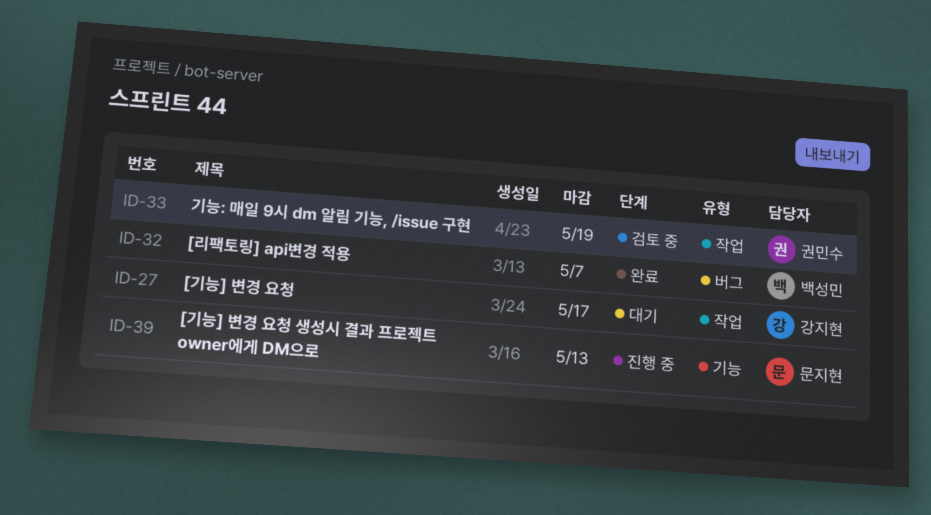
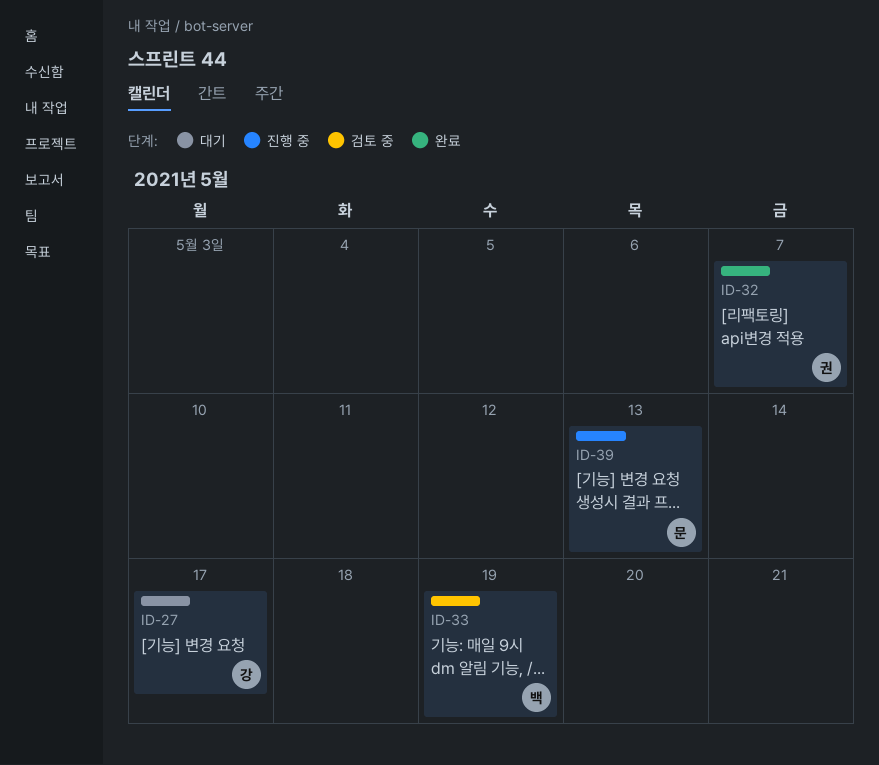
ID-32, owner: 백성민 -> 권민수
ID-33, owner: 권민수 -> 백성민

